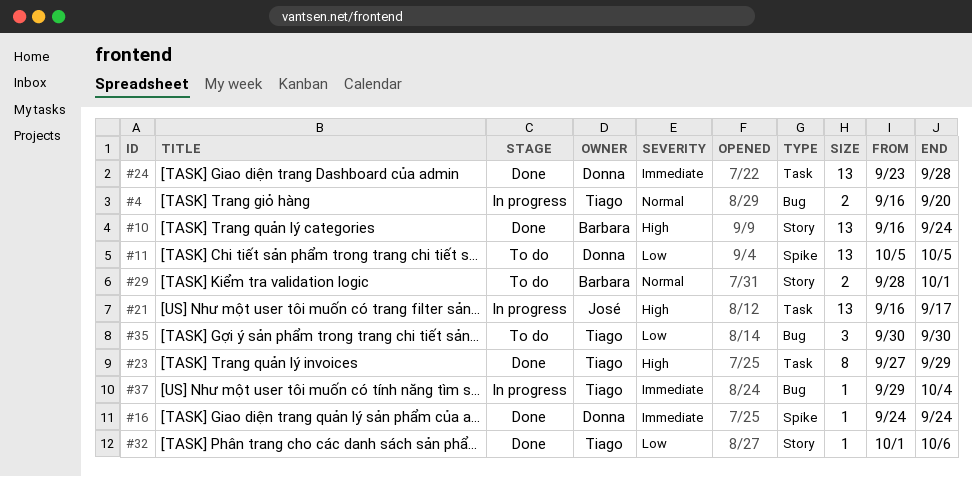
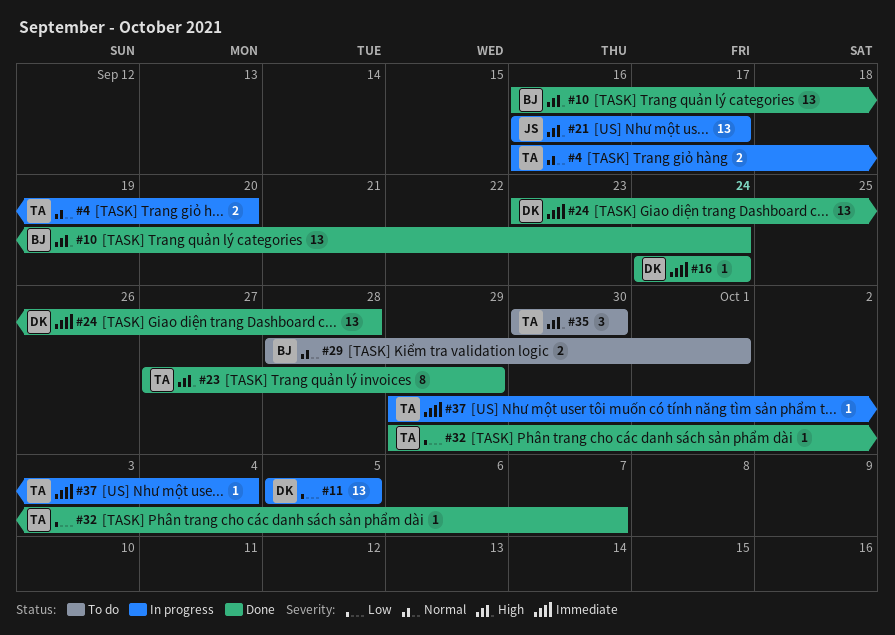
#11, status: To do -> In progress
#32, start: Oct 1 -> Sep 29
#32, due: Oct 6 -> Oct 7
#35, priority: Low -> High

